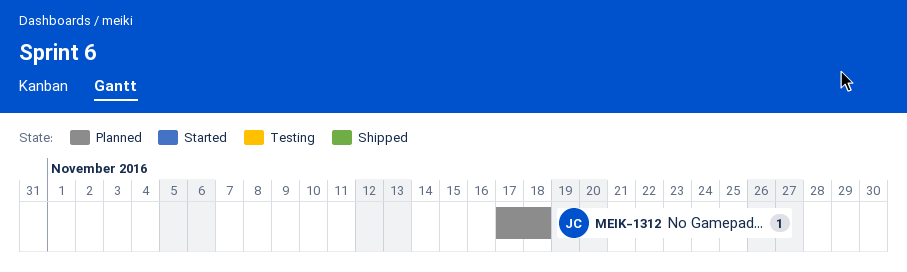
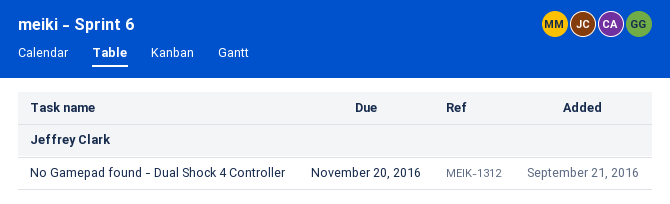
MEIK-1312, due: Nov 18 -> Nov 20

